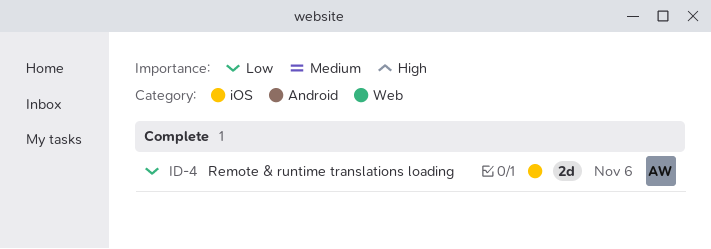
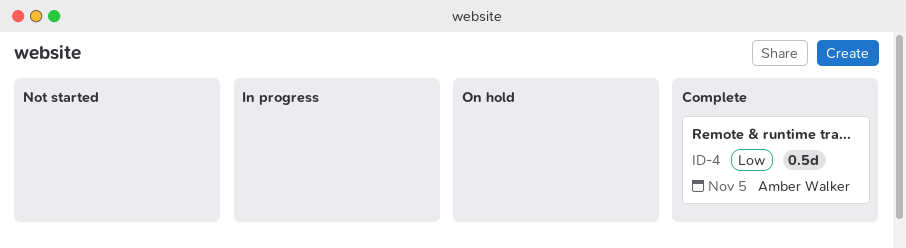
ID-4, estimate: 2d -> 0.5d
ID-4, due: Nov 6 -> Nov 5

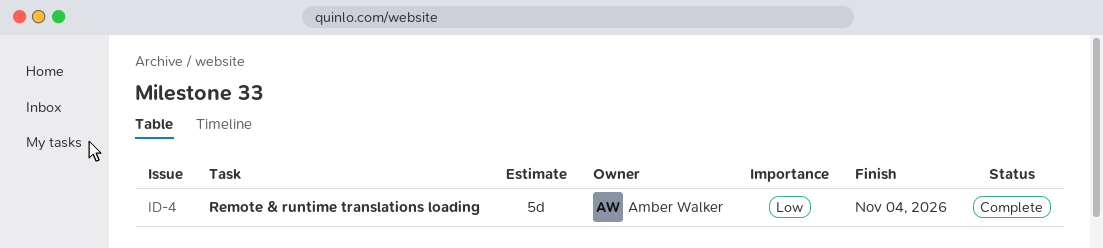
ID-4, estimate: 0.5d -> 5d
ID-4, due: Nov 5 -> Nov 4

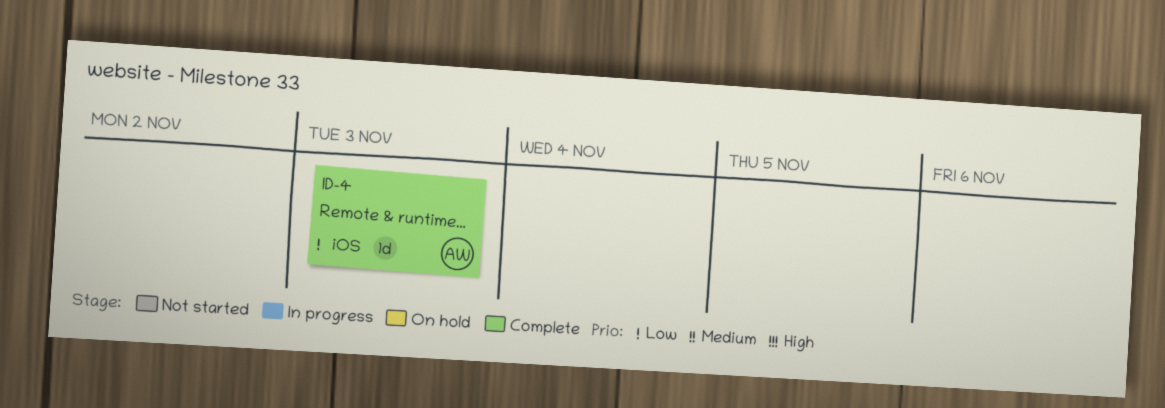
ID-4, estimate: 5d -> 1d
ID-4, due: Nov 4 -> Nov 3

